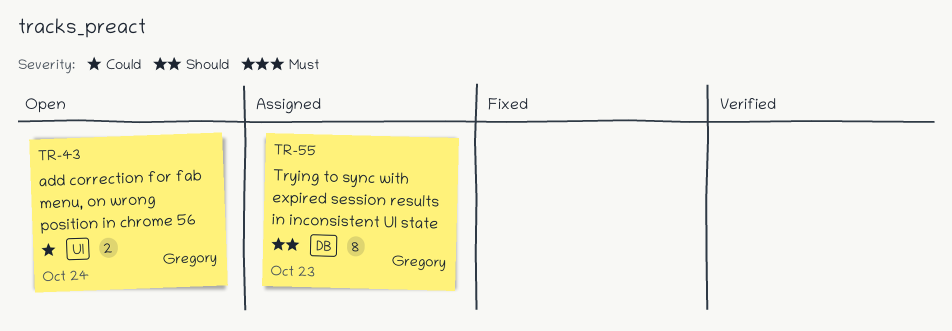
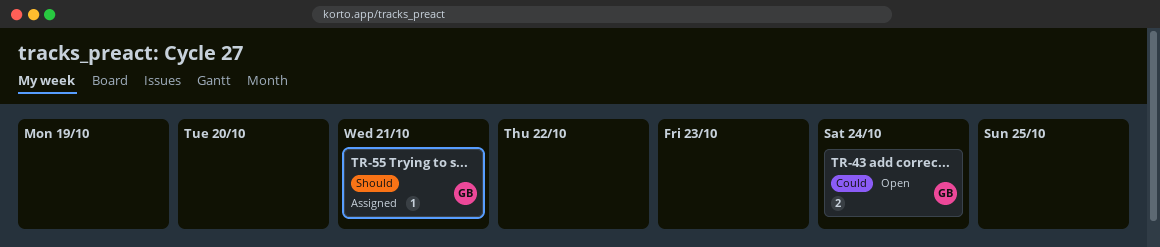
TR-55, estimate: 8 -> 1
TR-55, due: Oct 23 -> Oct 21

